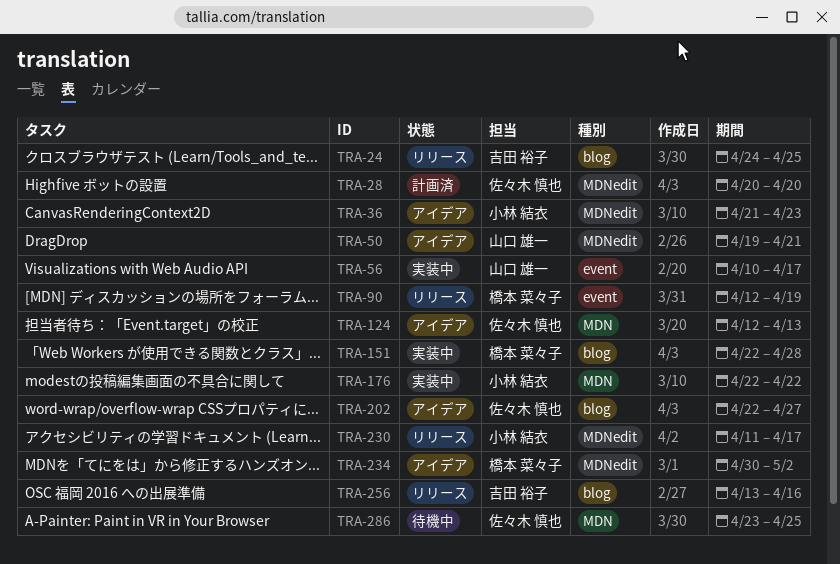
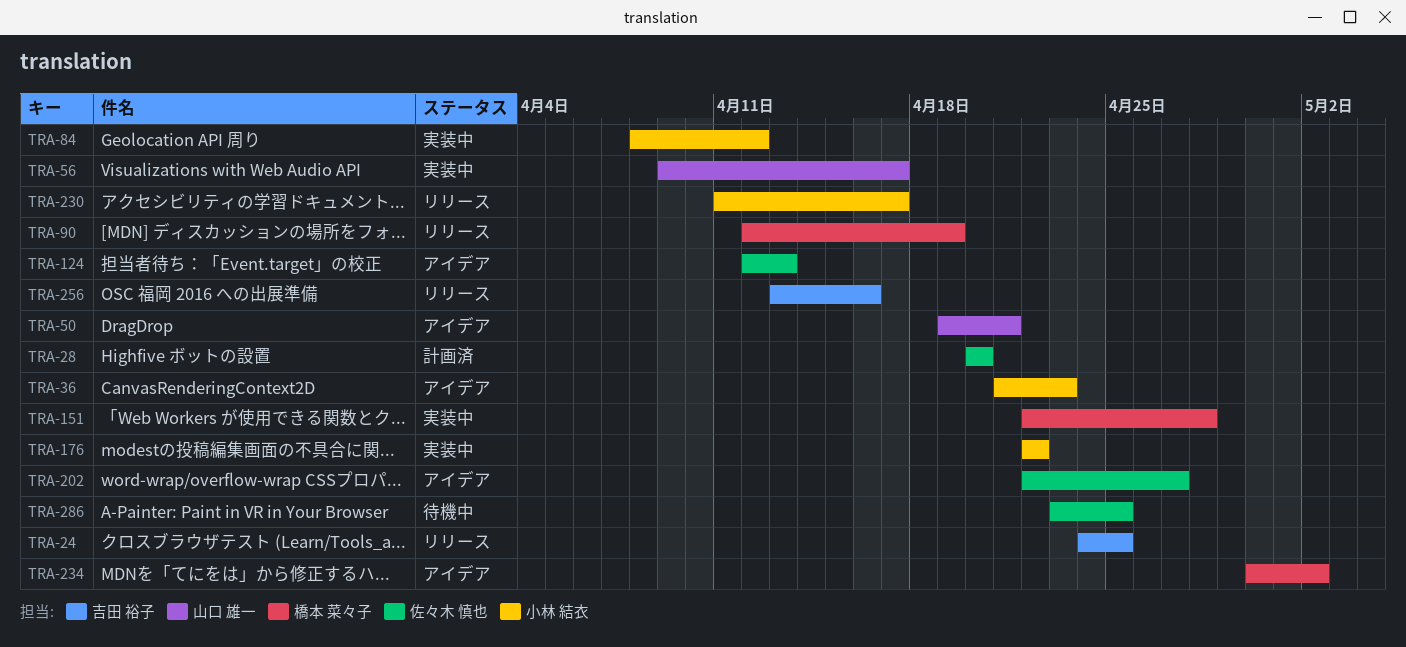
TRA-56, start: Apr 10 -> Apr 9
TRA-84: none -> present

